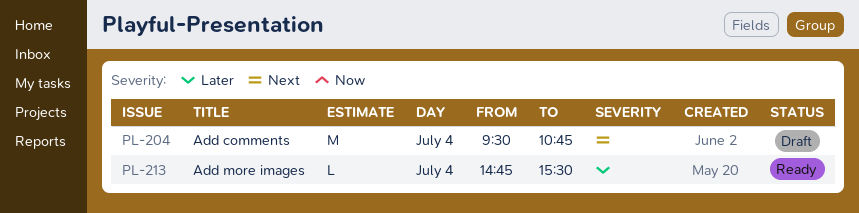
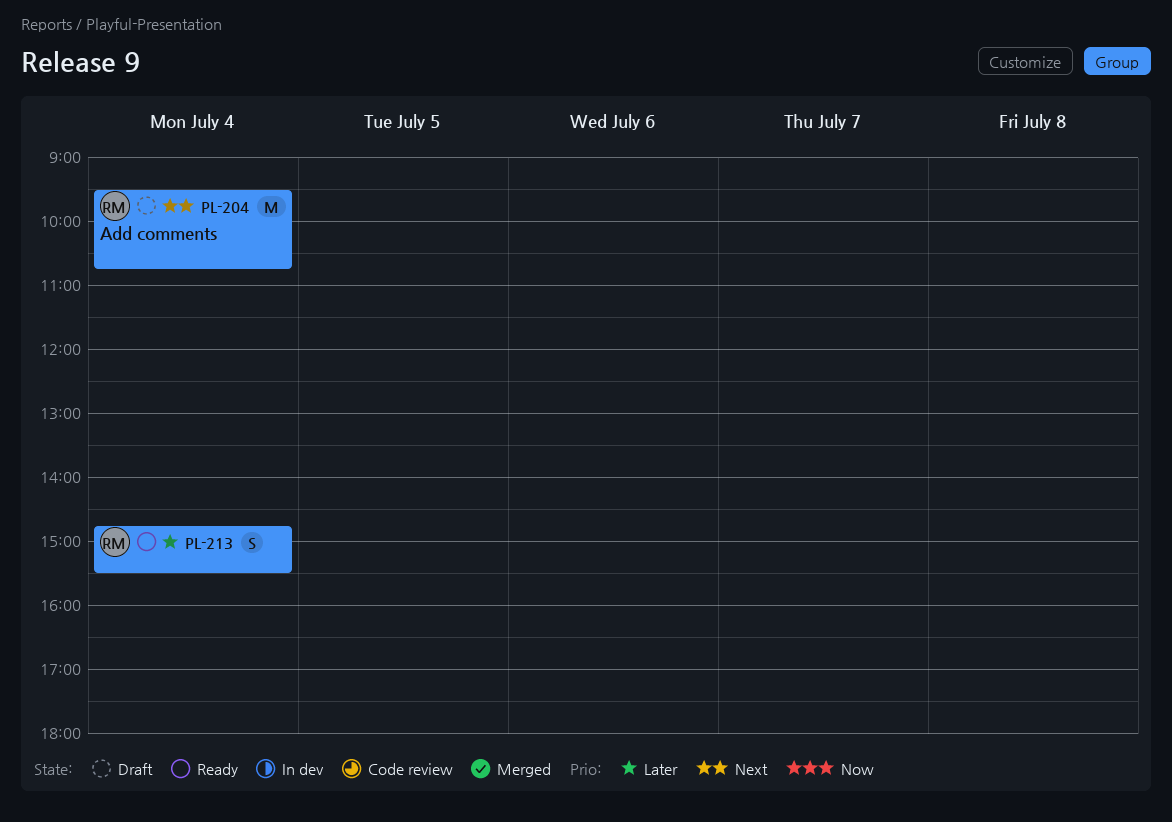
PL-213, estimate: L -> S

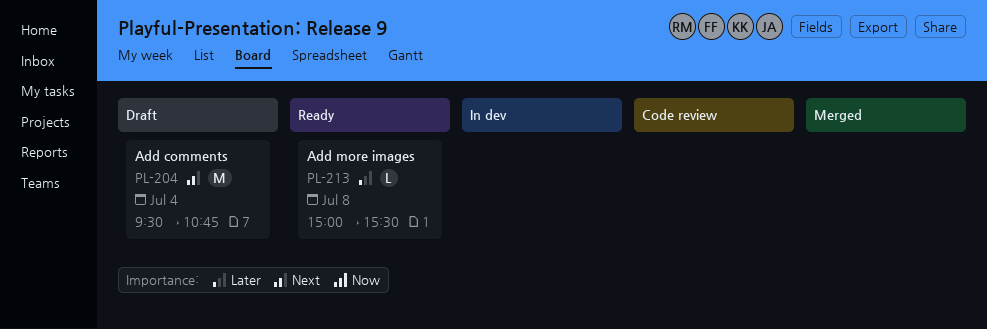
PL-213, estimate: S -> L
PL-213, day: Jul 4 -> Jul 8
PL-213, begins: 14:45 -> 15:00

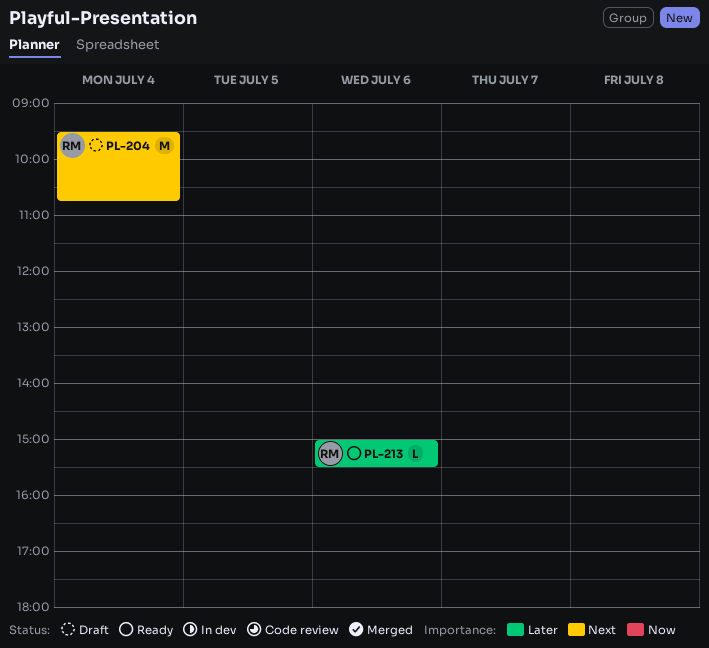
PL-213, day: Jul 8 -> Jul 6

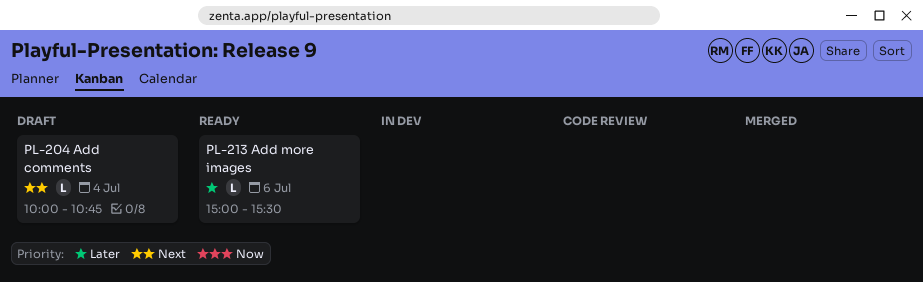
PL-204, estimate: M -> L
PL-204, begins: 09:30 -> 10:00

